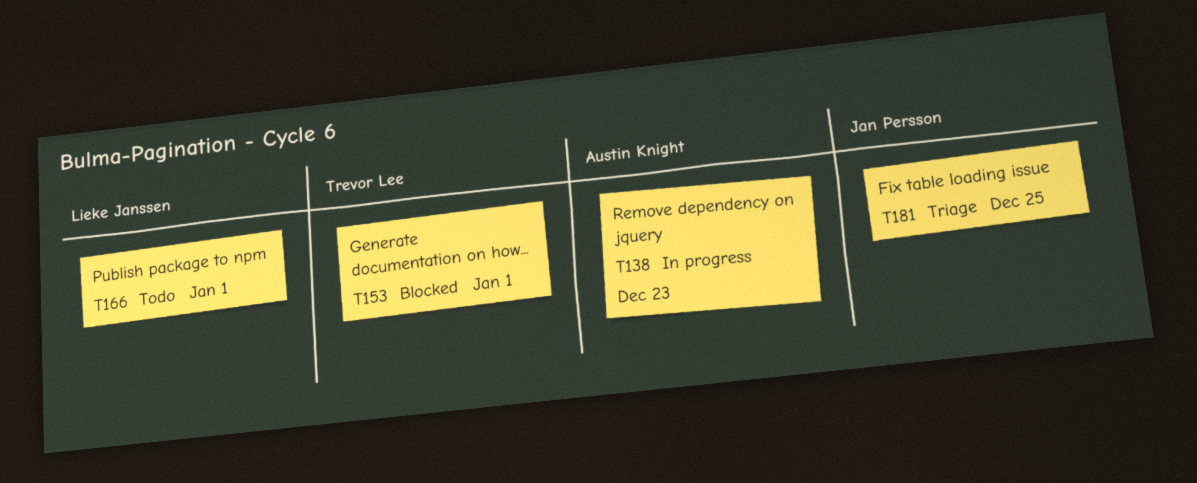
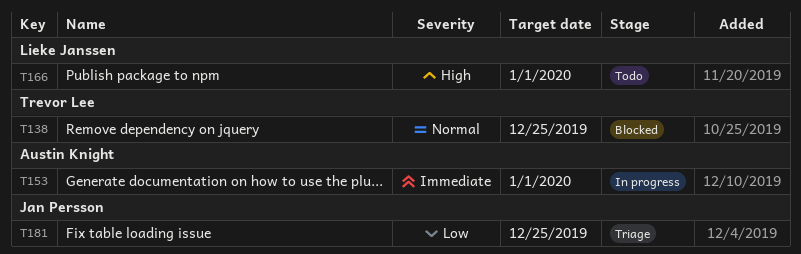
T138, status: In progress -> Blocked
T138, owner: Austin Knight -> Trevor Lee
T138, due: Dec 23 -> Dec 25
T153, status: Blocked -> In progress
T153, owner: Trevor Lee -> Austin Knight

